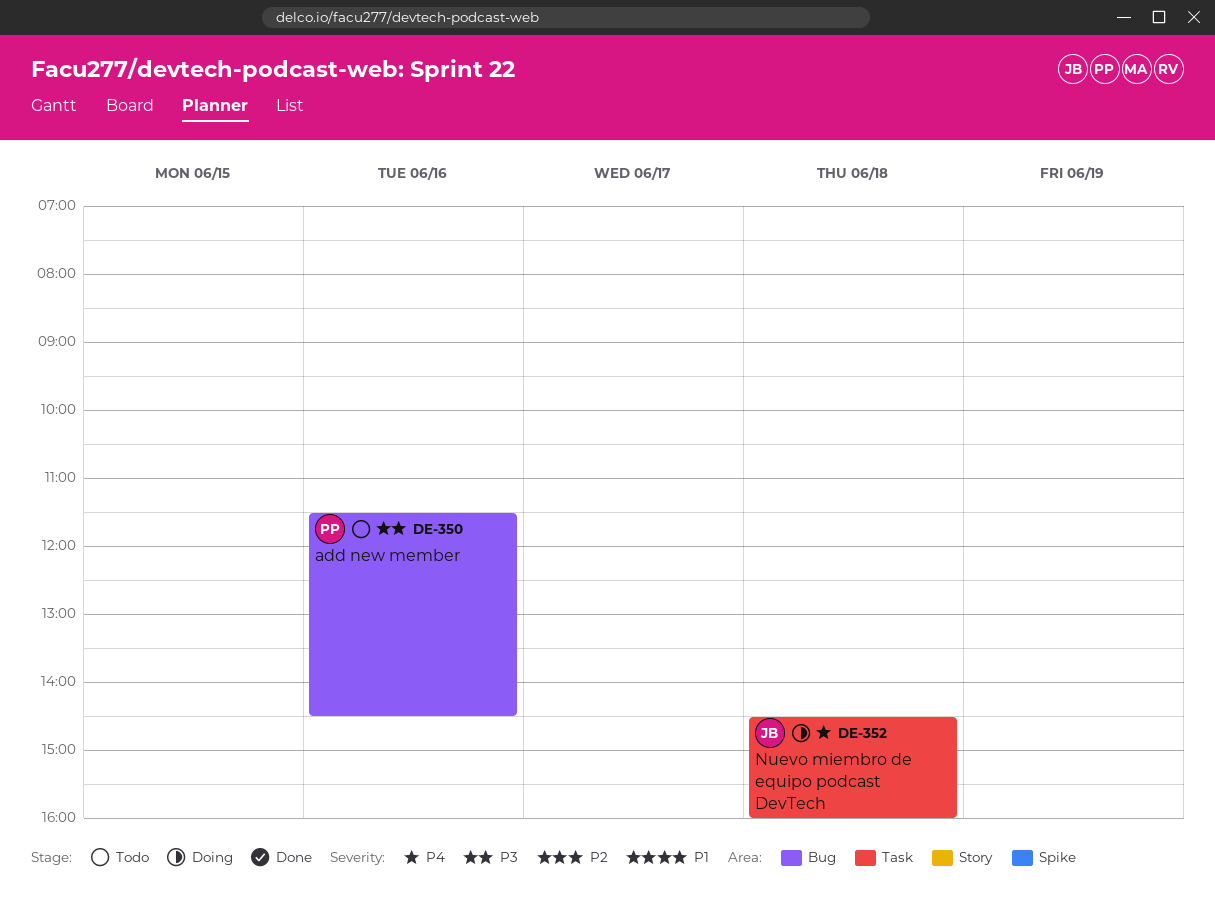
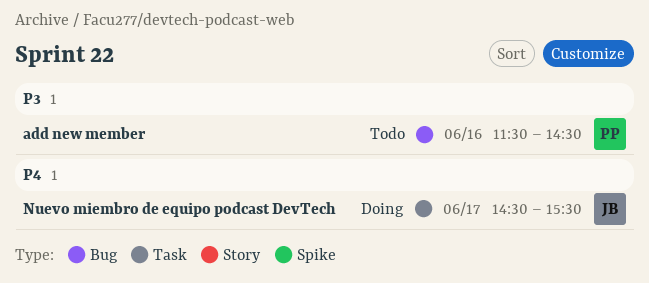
Nuevo miembro de equipo podcast DevTech, day: Jun 18 -> Jun 17
Nuevo miembro de equipo podcast DevTech, ends: 16:00 -> 15:30

